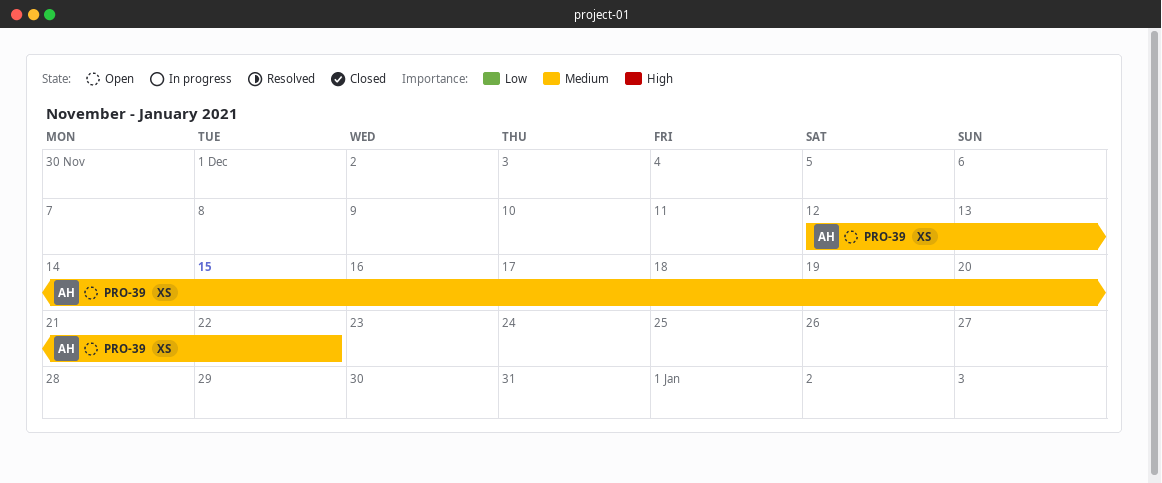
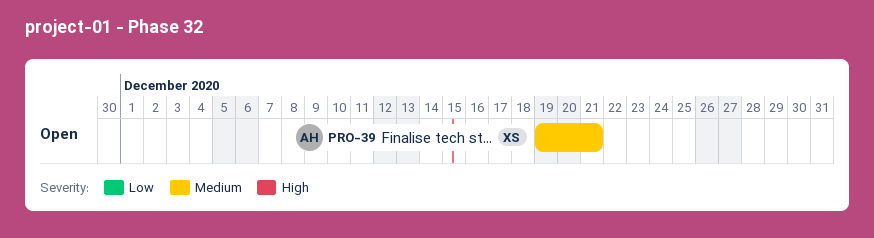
PRO-39, start: Dec 12 -> Dec 19
PRO-39, due: Dec 22 -> Dec 21

